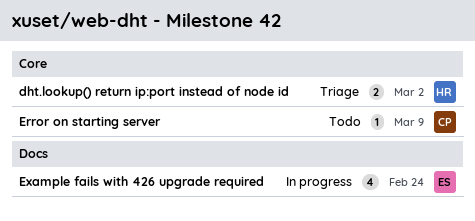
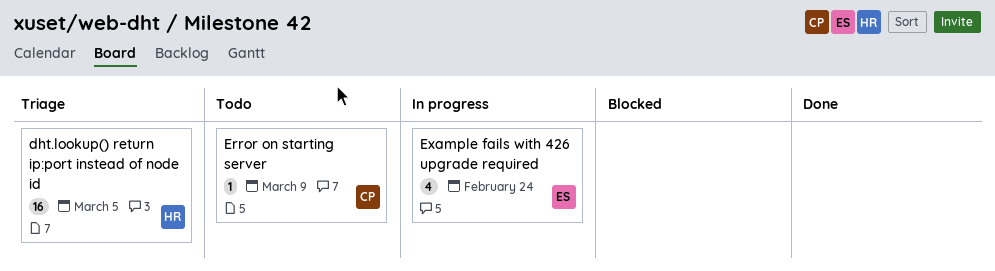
dht.lookup() return ip:port instead of node id, estimate: 2 -> 16
dht.lookup() return ip:port instead of node id, due: Mar 2 -> Mar 5

